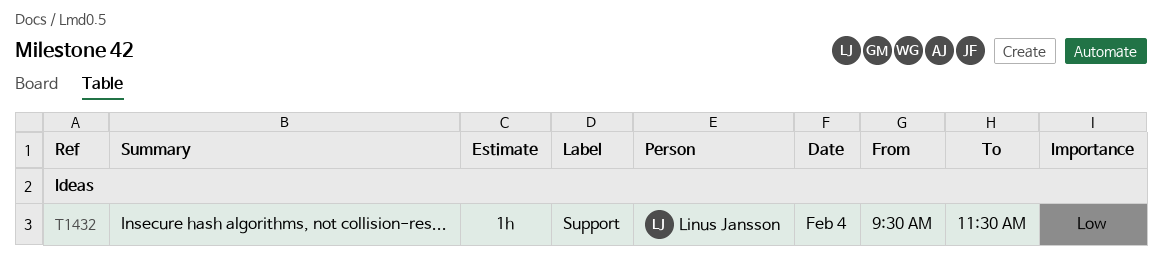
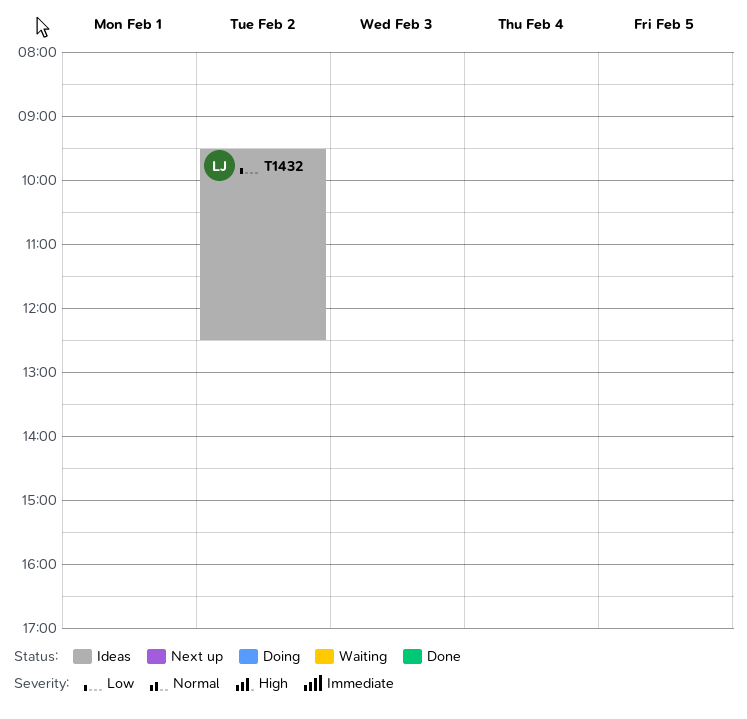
T1432, day: Feb 4 -> Feb 2
T1432, ends: 11:30 -> 12:30

